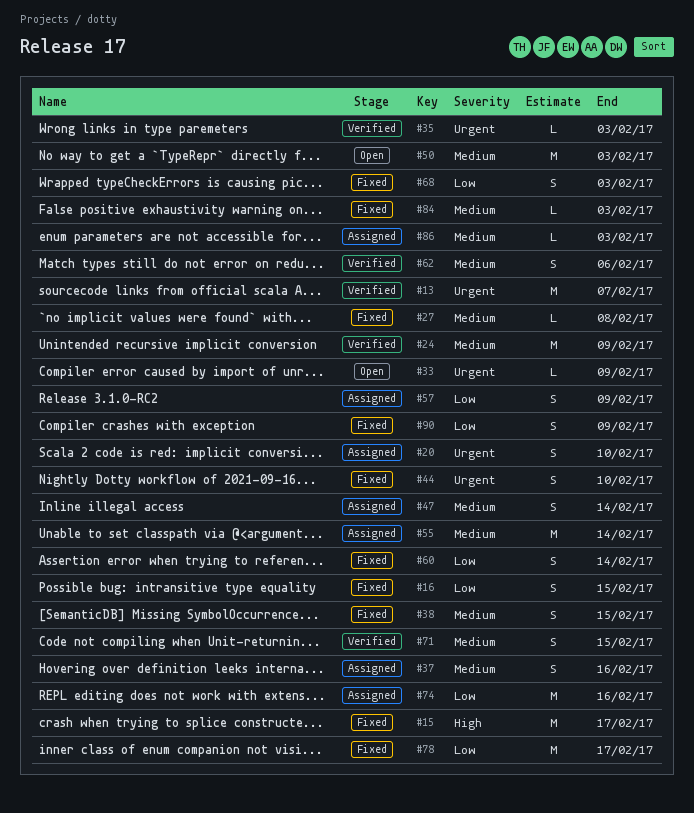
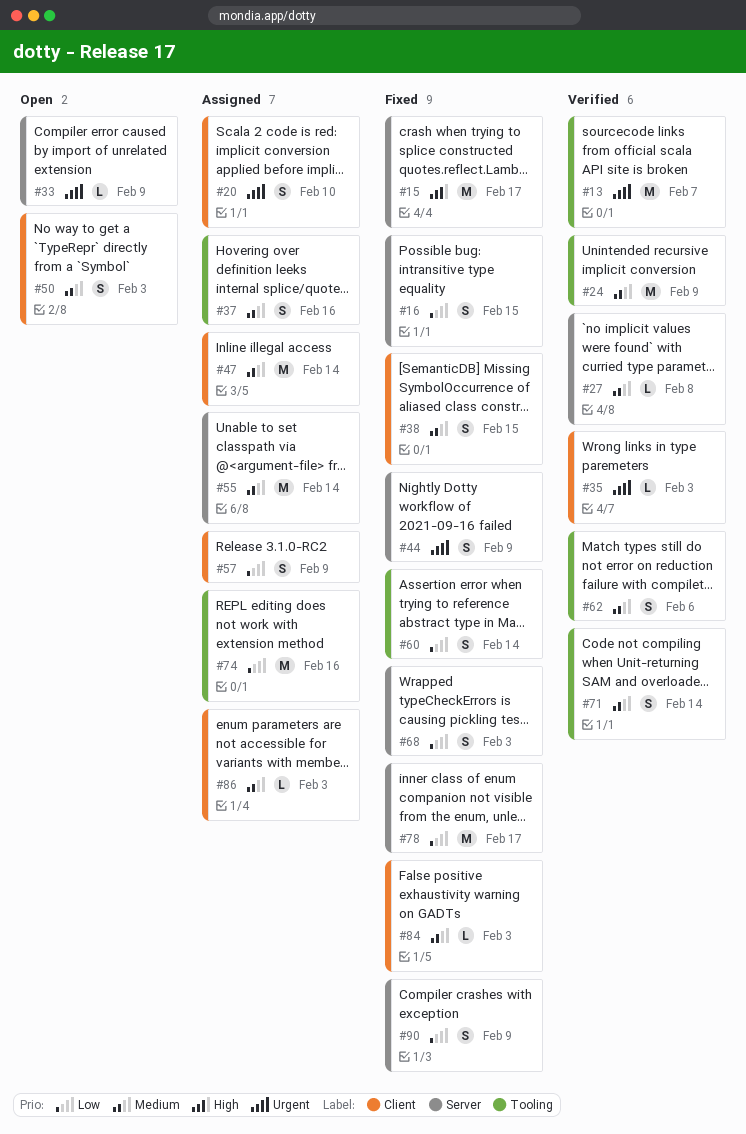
#27, status: Fixed -> Verified
#44, due: Feb 10 -> Feb 9
#47, estimate: S -> M
#50, estimate: M -> S
#71, due: Feb 15 -> Feb 14

